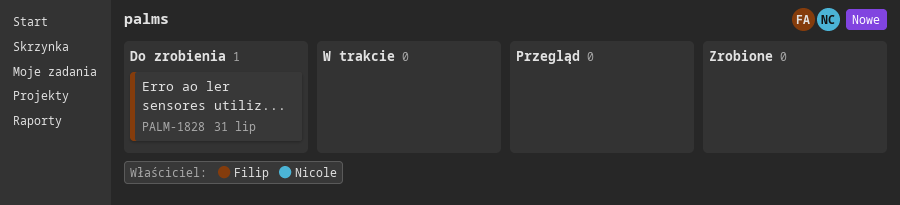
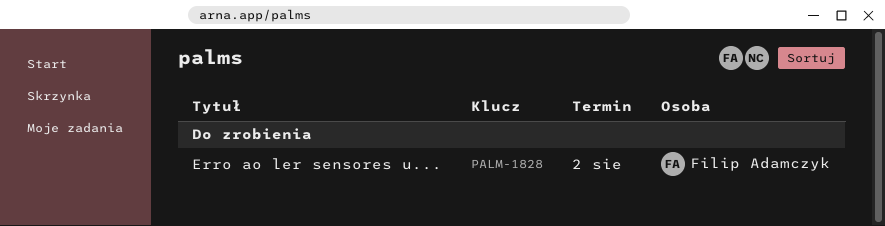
PALM-1828, due: Jul 31 -> Aug 2

